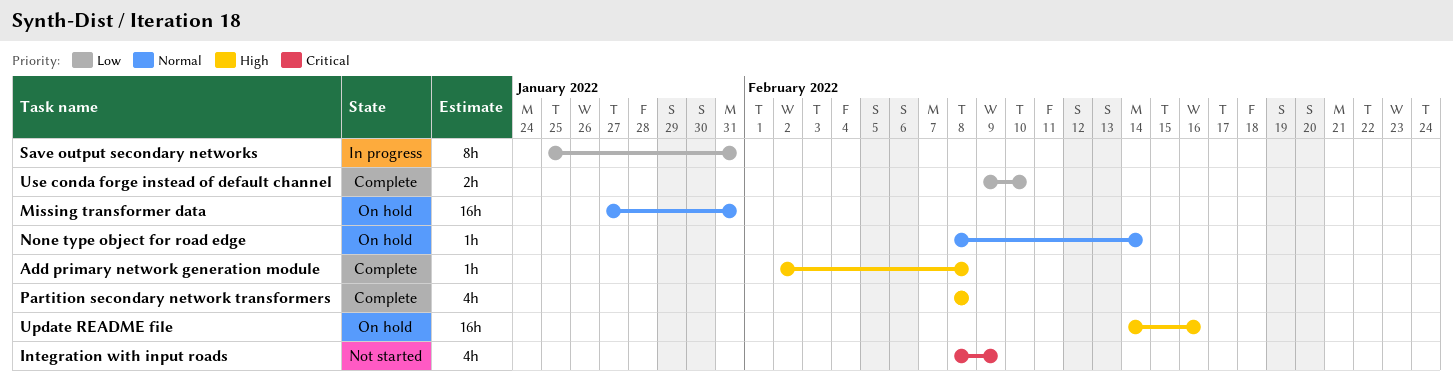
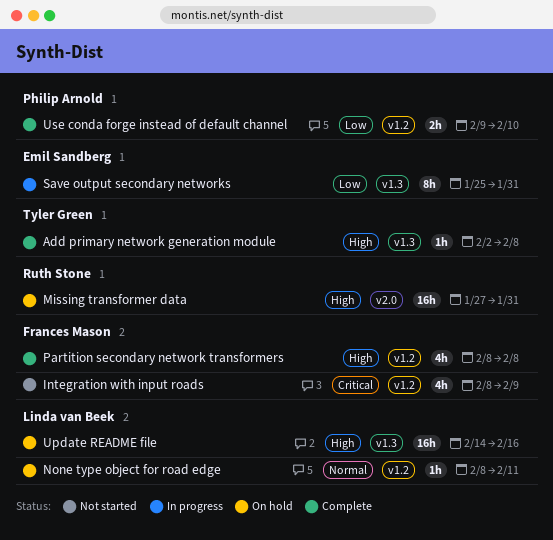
Missing transformer data, priority: Normal -> High
None type object for road edge, due: Feb 14 -> Feb 11

